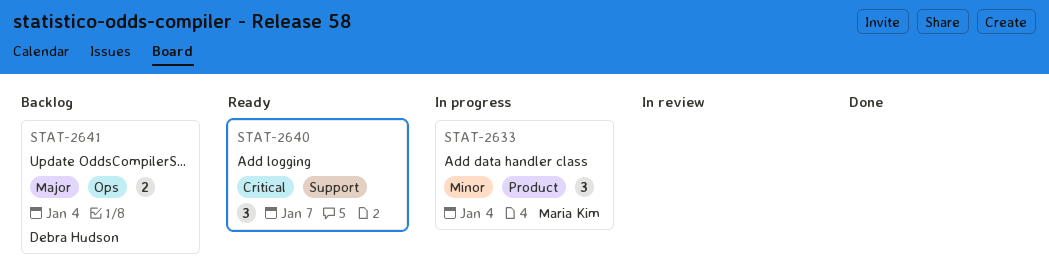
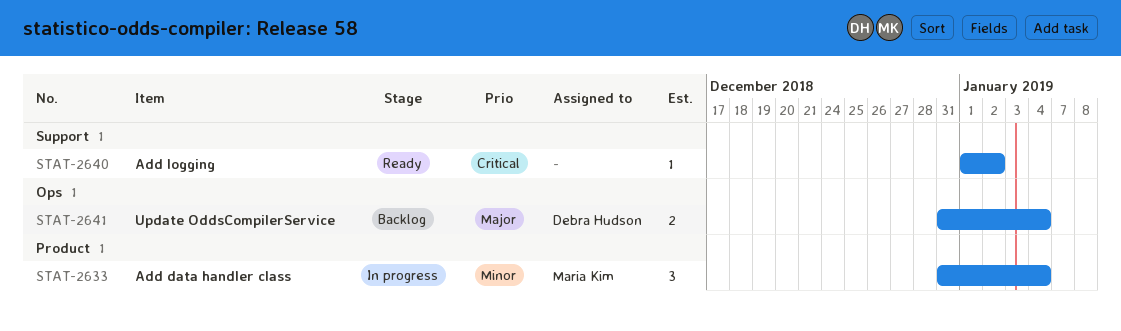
STAT-2640, estimate: 3 -> 1
STAT-2640, due: Jan 7 -> Jan 2

